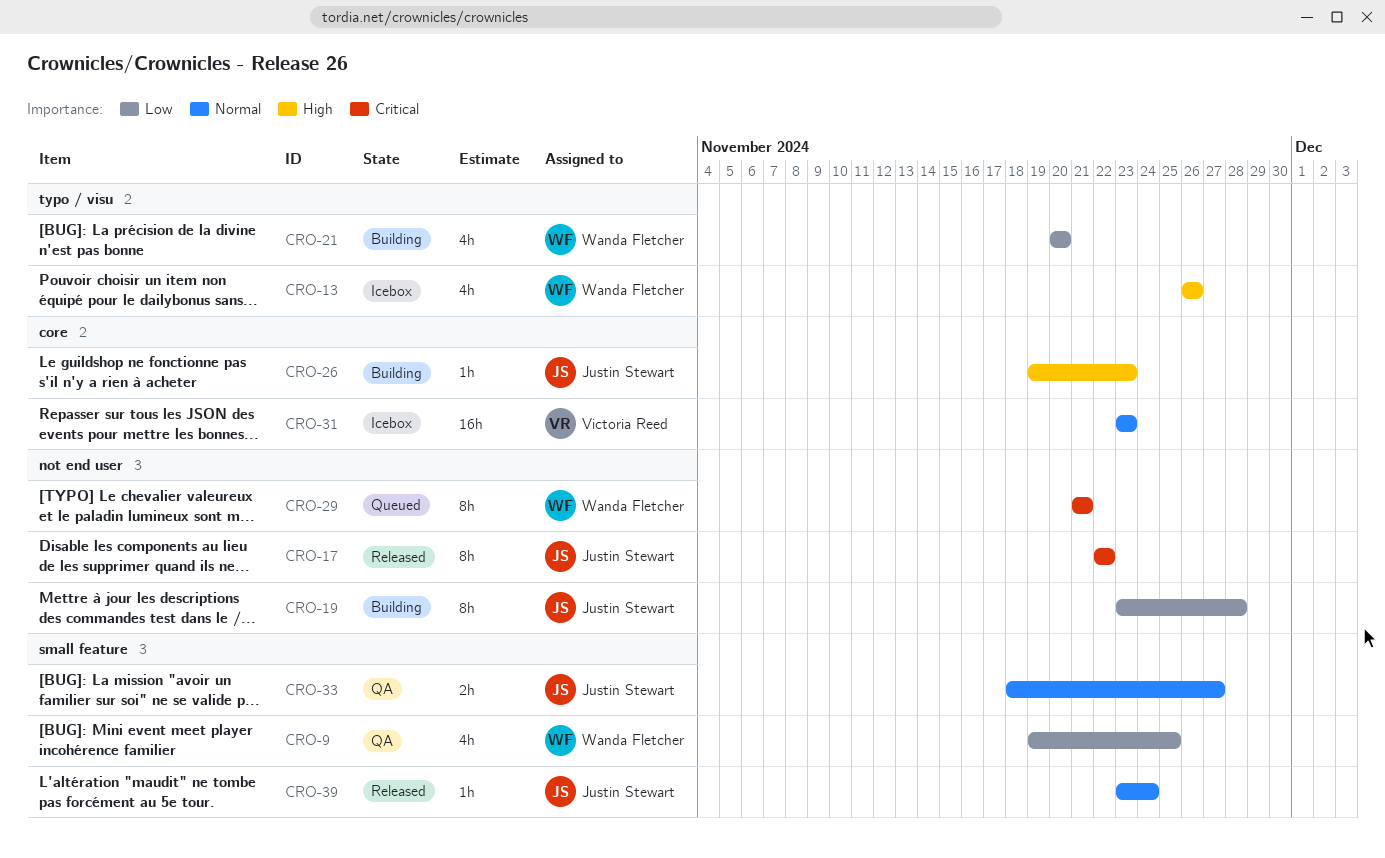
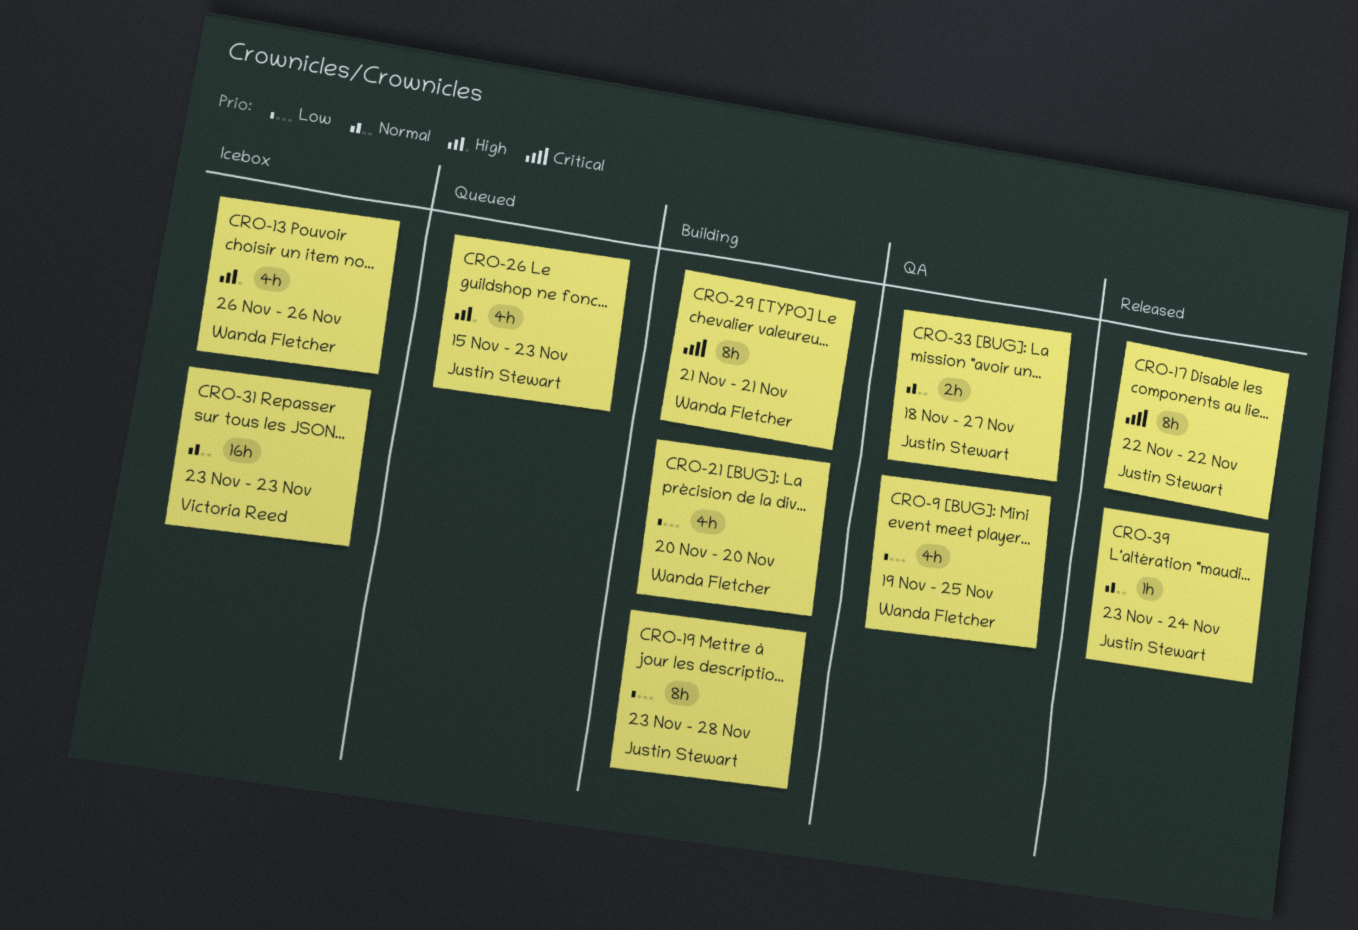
CRO-26, status: Building -> Queued
CRO-26, estimate: 1h -> 4h
CRO-26, start: Nov 19 -> Nov 15
CRO-29, status: Queued -> Building

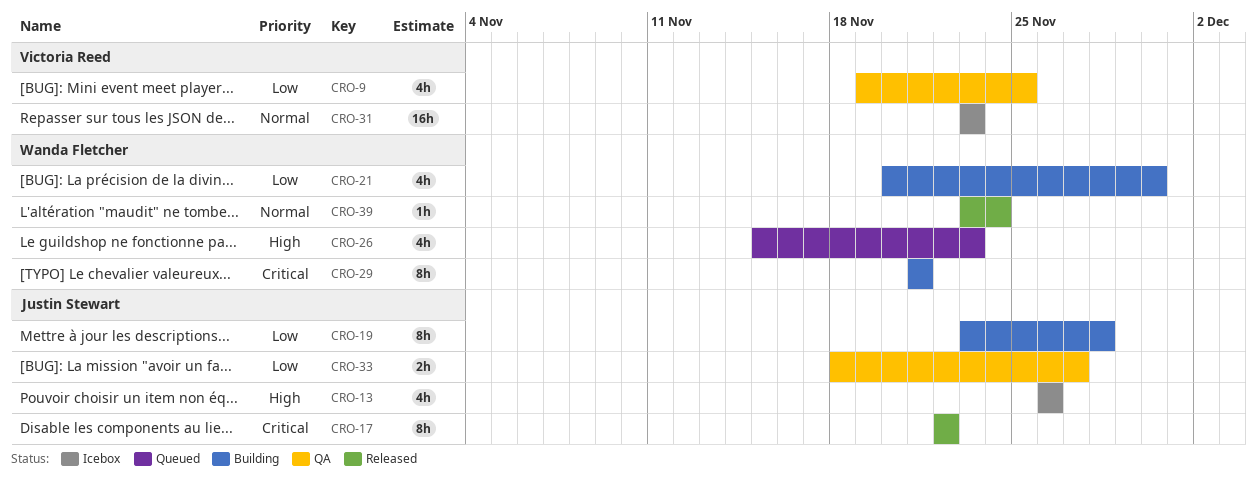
CRO-9, owner: Wanda Fletcher -> Victoria Reed
CRO-13, owner: Wanda Fletcher -> Justin Stewart
CRO-21, due: Nov 20 -> Nov 30
CRO-26, owner: Justin Stewart -> Wanda Fletcher
CRO-33, priority: Normal -> Low
CRO-39, owner: Justin Stewart -> Wanda Fletcher

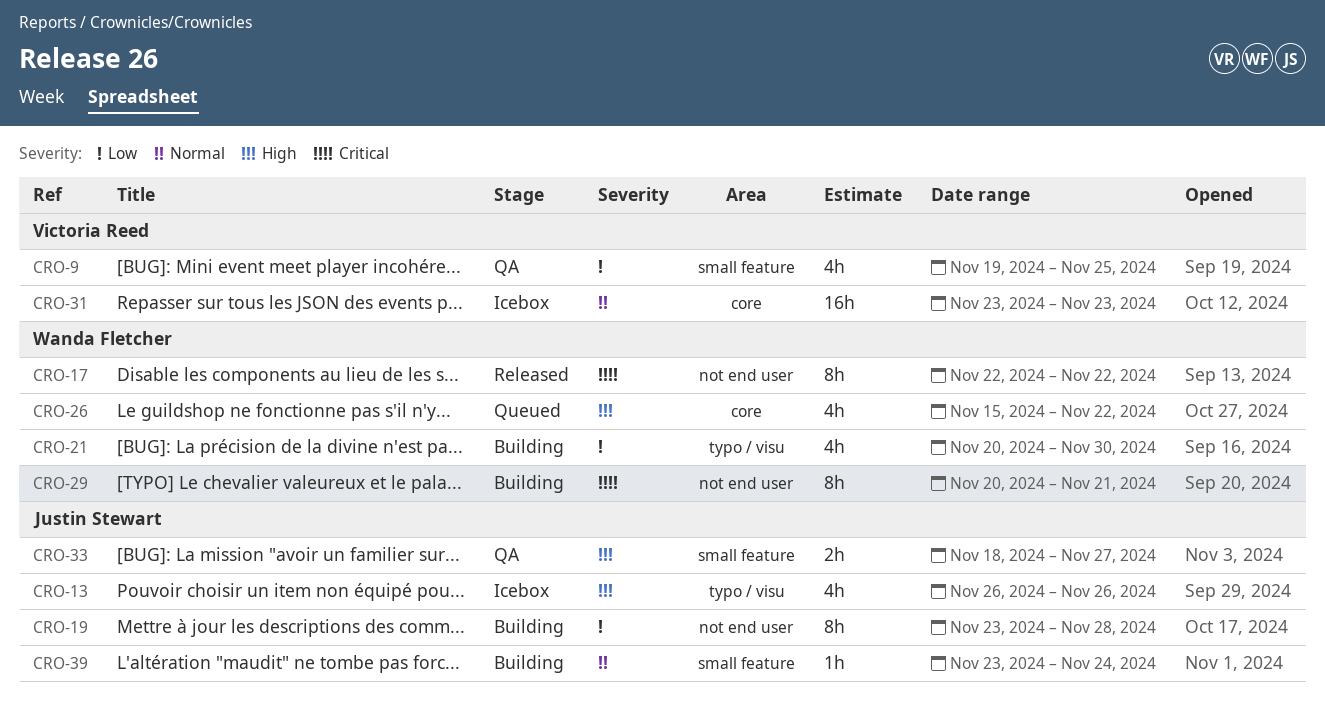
CRO-17, owner: Justin Stewart -> Wanda Fletcher
CRO-26, due: Nov 23 -> Nov 22
CRO-29, start: Nov 21 -> Nov 20
CRO-33, priority: Low -> High
CRO-39, status: Released -> Building
CRO-39, owner: Wanda Fletcher -> Justin Stewart

